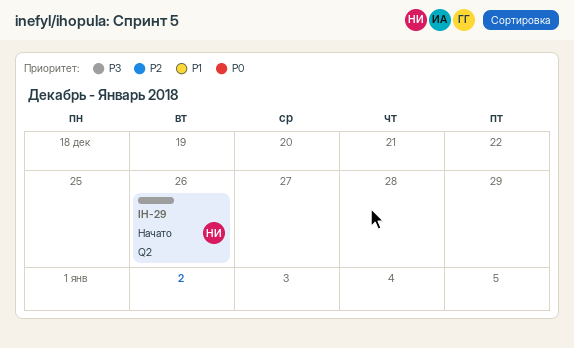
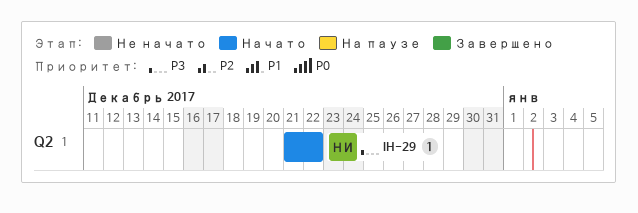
IH-29, due: Dec 26 -> Dec 22

